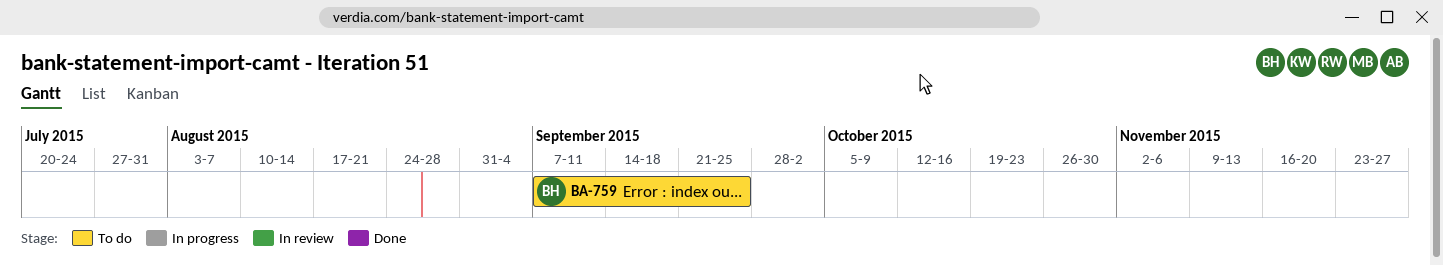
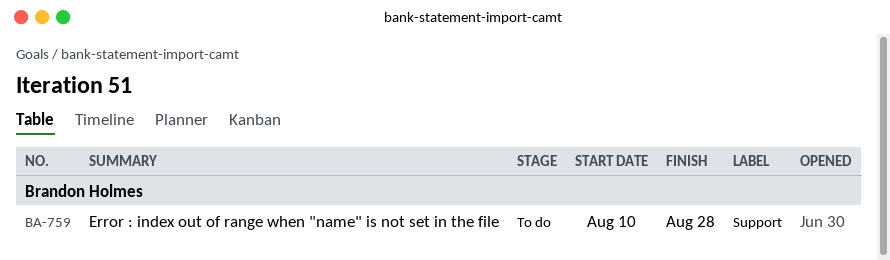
BA-759, start: Sep 7 -> Aug 10
BA-759, due: Sep 25 -> Aug 28

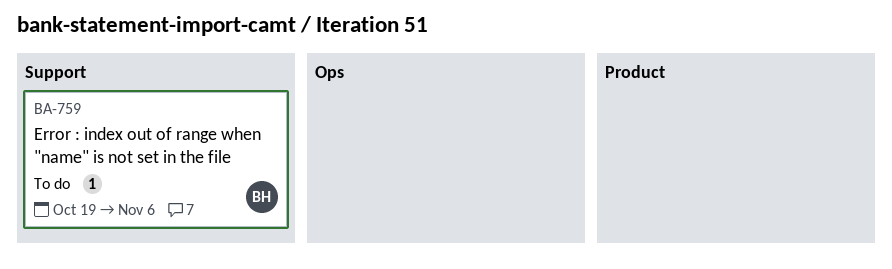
BA-759, start: Aug 10 -> Oct 19
BA-759, due: Aug 28 -> Nov 6

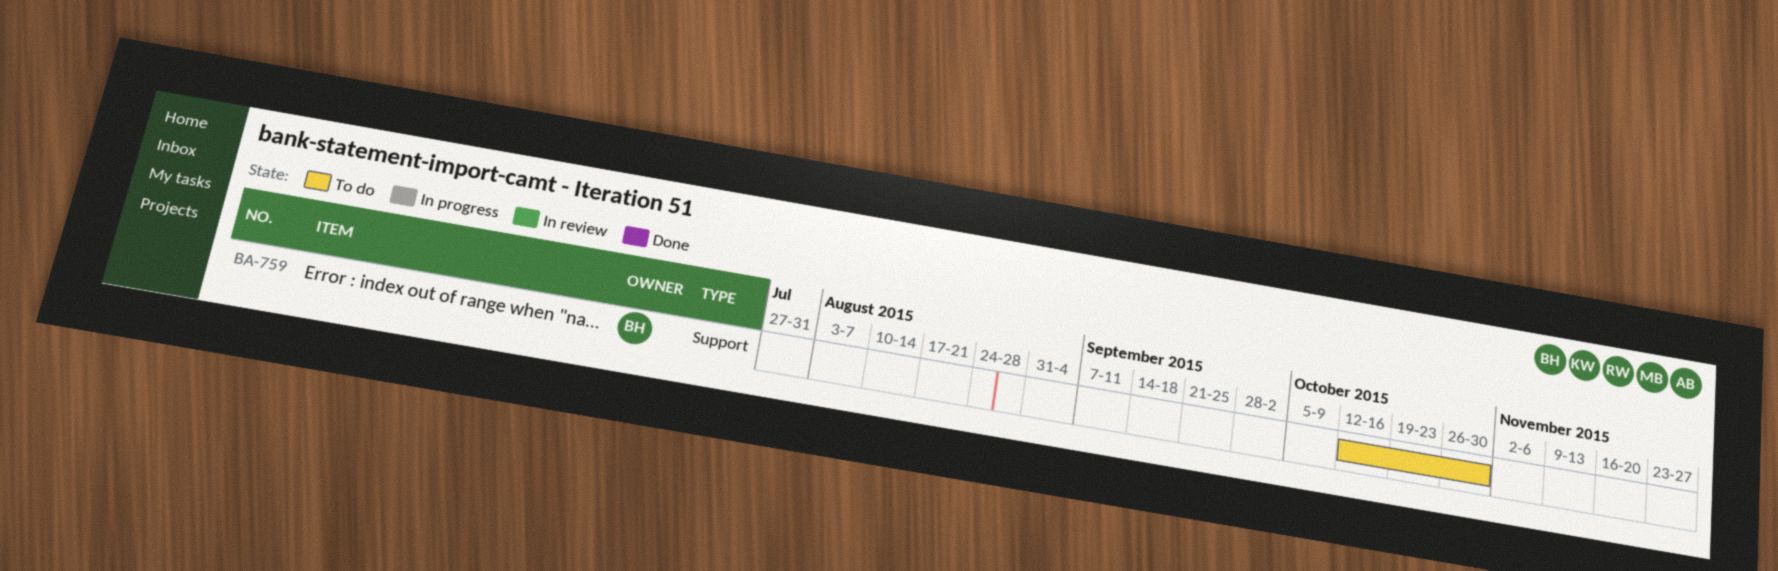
BA-759, start: Oct 19 -> Oct 12
BA-759, due: Nov 6 -> Oct 30

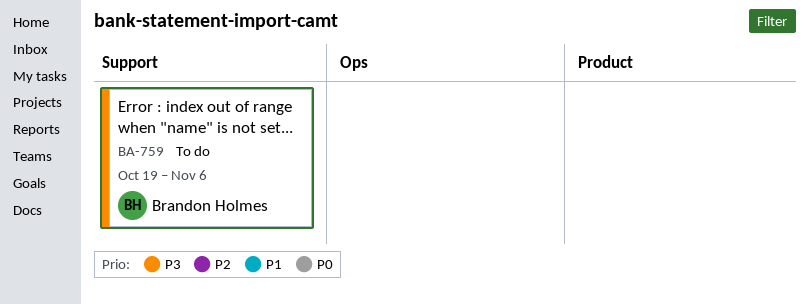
BA-759, start: Oct 12 -> Oct 19
BA-759, due: Oct 30 -> Nov 6

